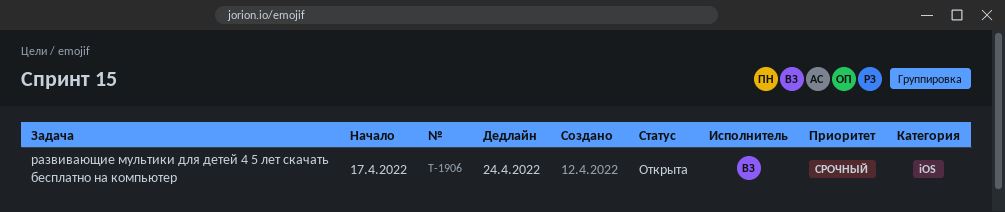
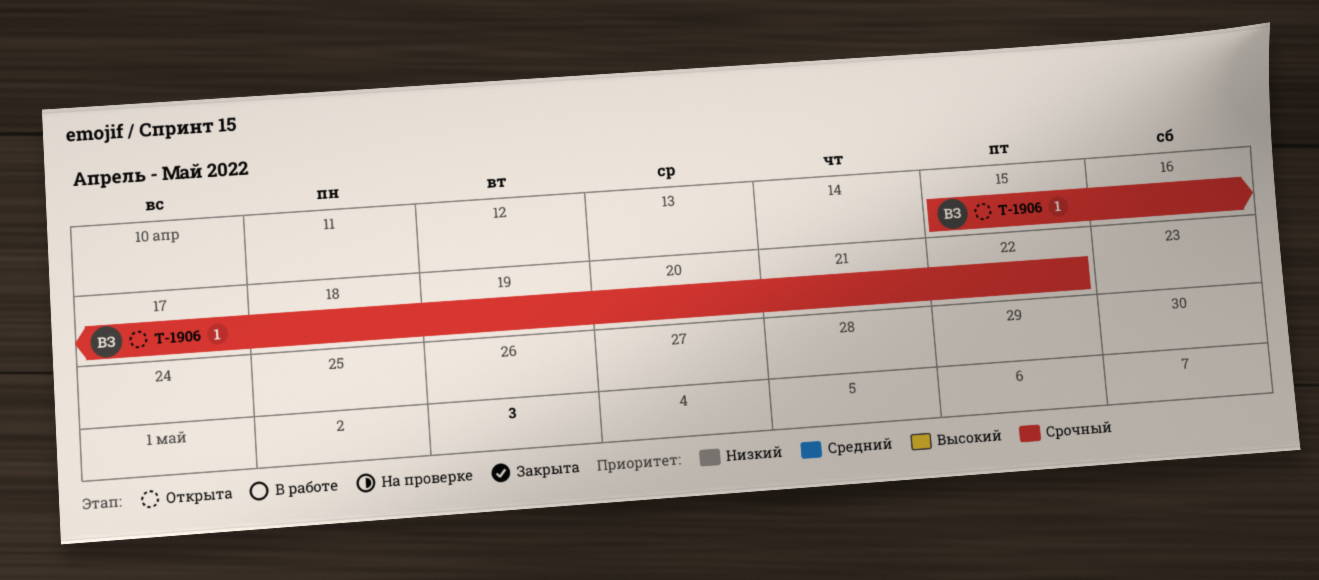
T-1906, start: Apr 17 -> Apr 15
T-1906, due: Apr 24 -> Apr 22

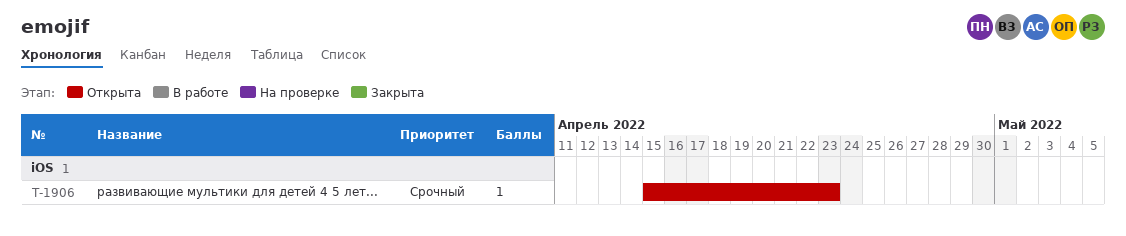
T-1906, due: Apr 22 -> Apr 23

